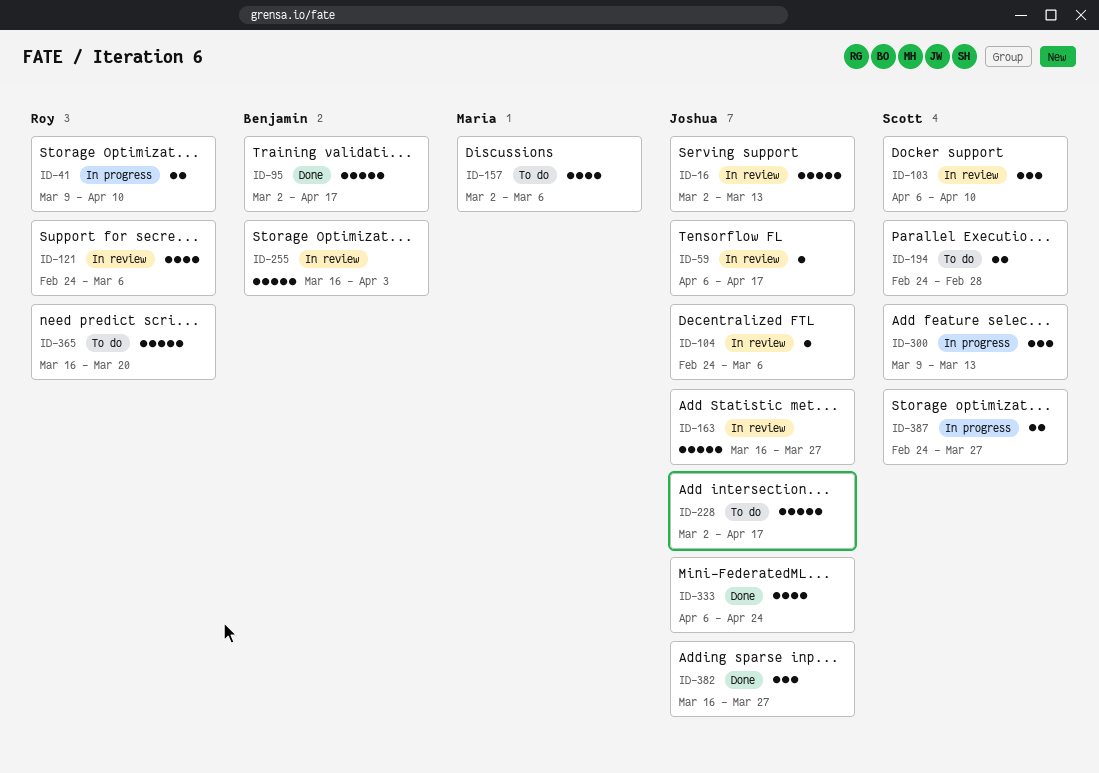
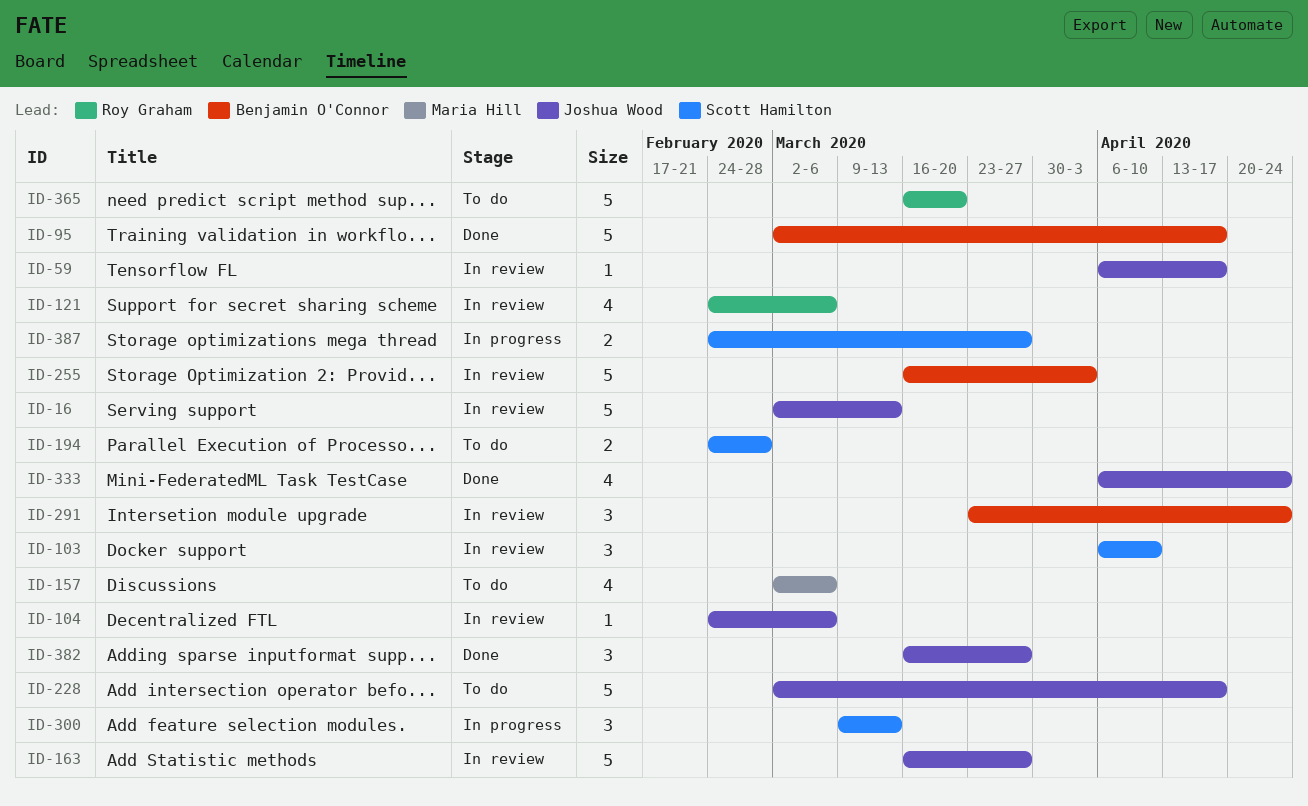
ID-41: present -> none
ID-291: none -> present

